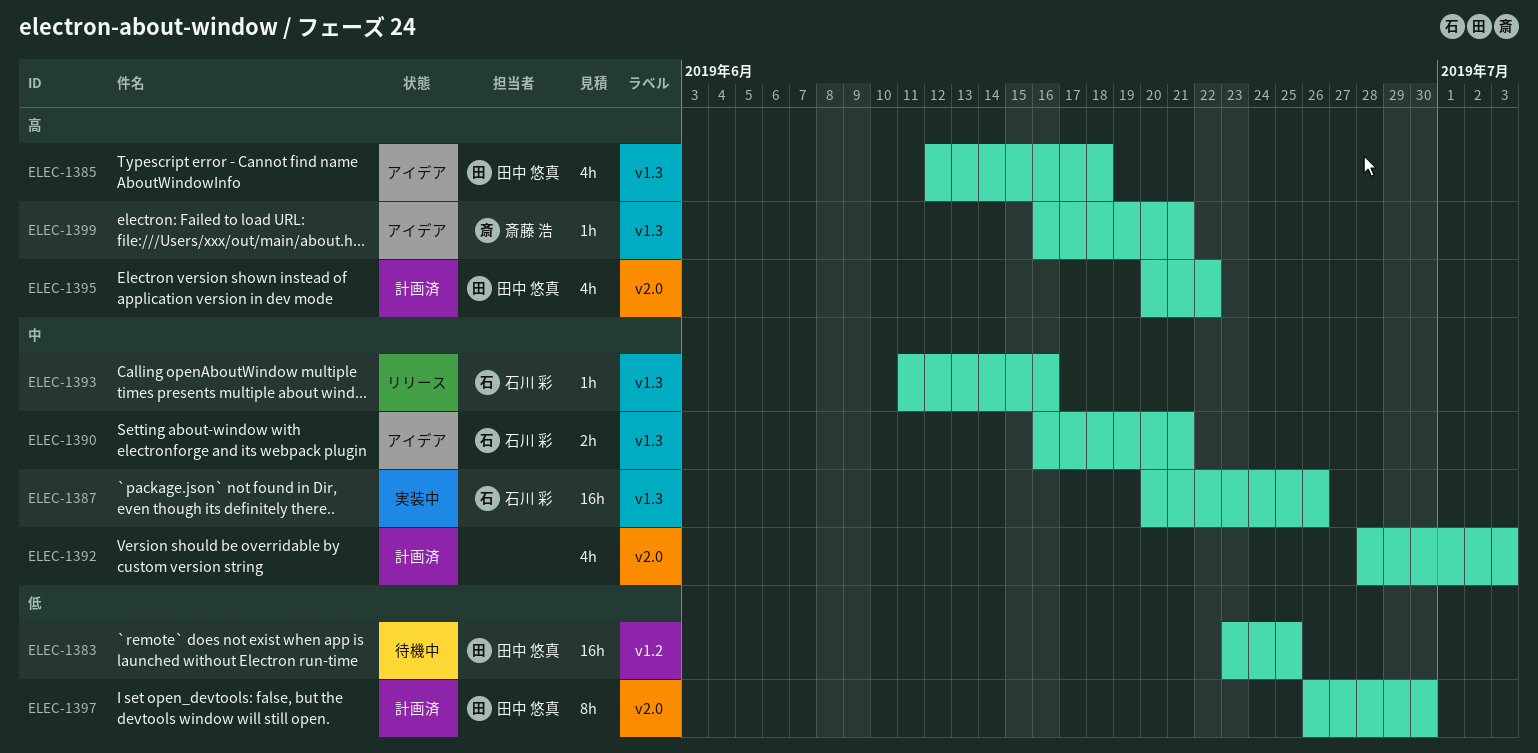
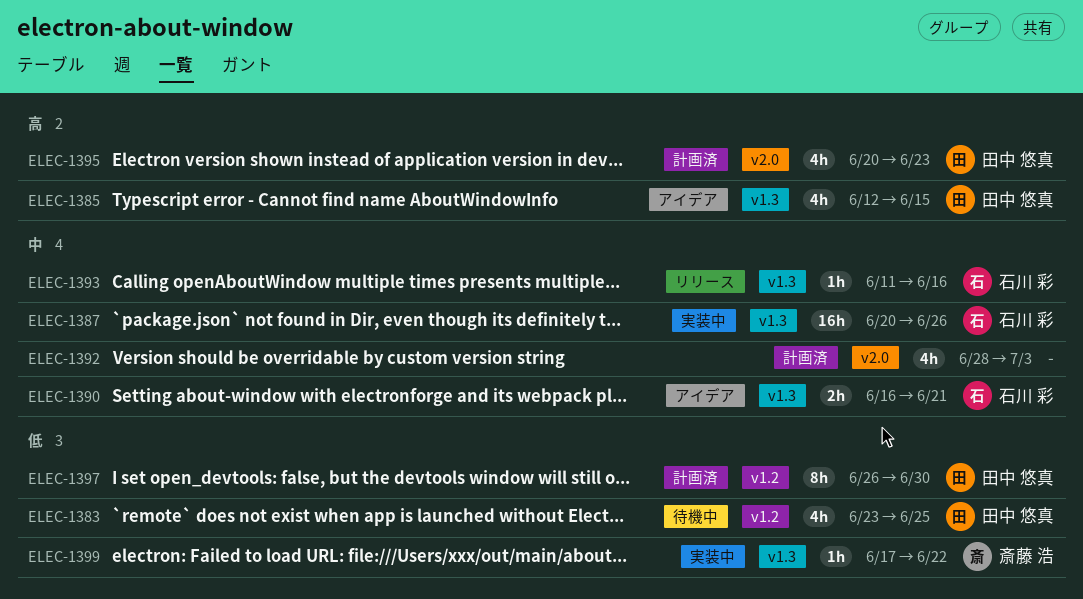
ELEC-1383, estimate: 16h -> 4h
ELEC-1385, due: Jun 18 -> Jun 15
ELEC-1395, due: Jun 22 -> Jun 23
ELEC-1397, label: v2.0 -> v1.2
ELEC-1399, status: アイデア -> 実装中
ELEC-1399, priority: 高 -> 低
ELEC-1399, start: Jun 16 -> Jun 17
ELEC-1399, due: Jun 21 -> Jun 22

